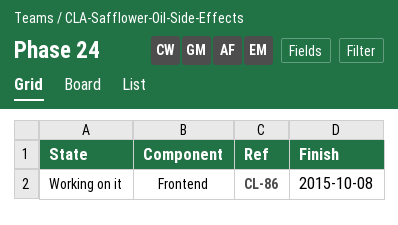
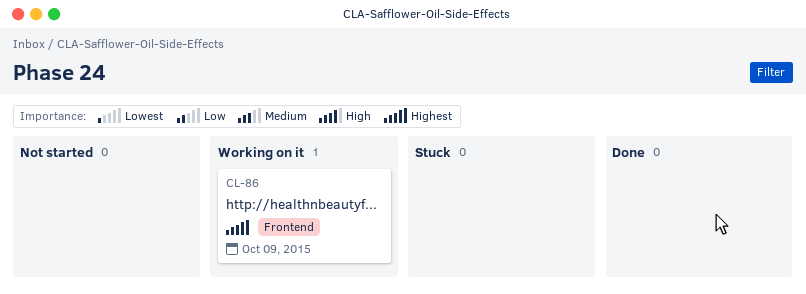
CL-86, due: Oct 8 -> Oct 9

